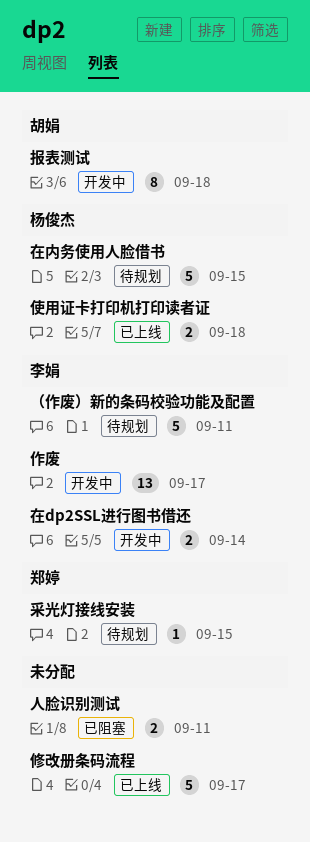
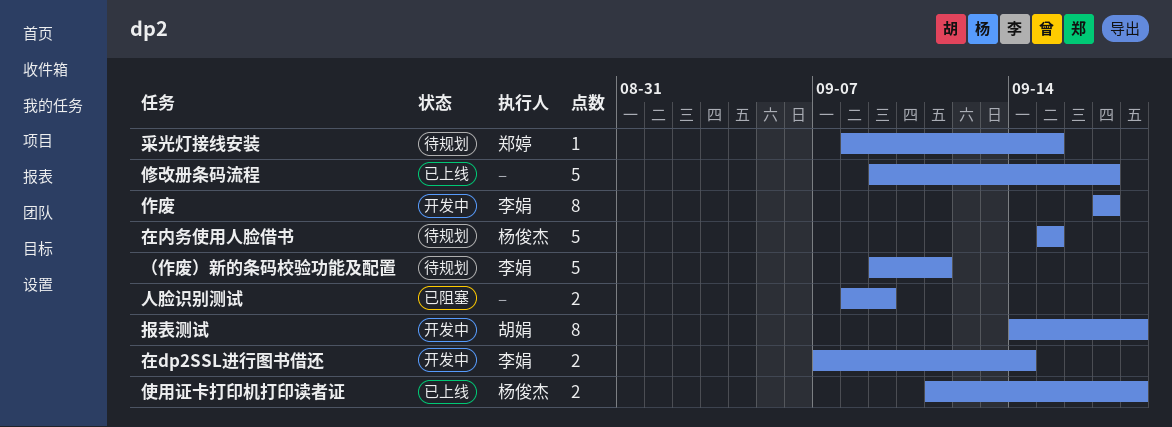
人脸识别测试, due: Sep 11 -> Sep 9
作废, estimate: 13 -> 8

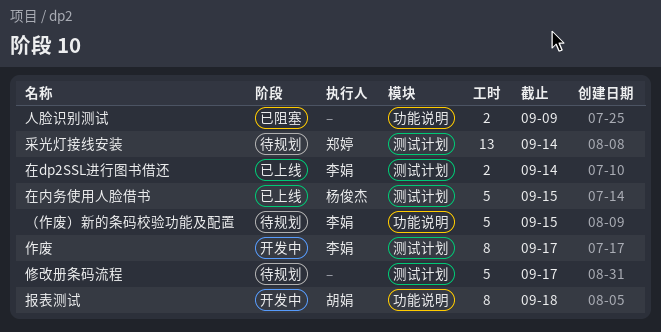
使用证卡打印机打印读者证: present -> none
修改册条码流程, status: 已上线 -> 待规划
在dp2SSL进行图书借还, status: 开发中 -> 已上线
在内务使用人脸借书, status: 待规划 -> 已上线
采光灯接线安装, estimate: 1 -> 13
采光灯接线安装, due: Sep 15 -> Sep 14
（作废）新的条码校验功能及配置, due: Sep 11 -> Sep 15

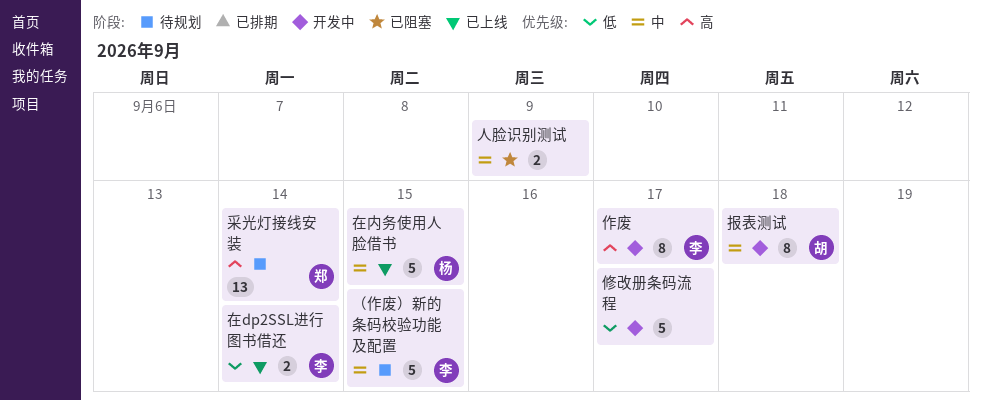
修改册条码流程, status: 待规划 -> 开发中

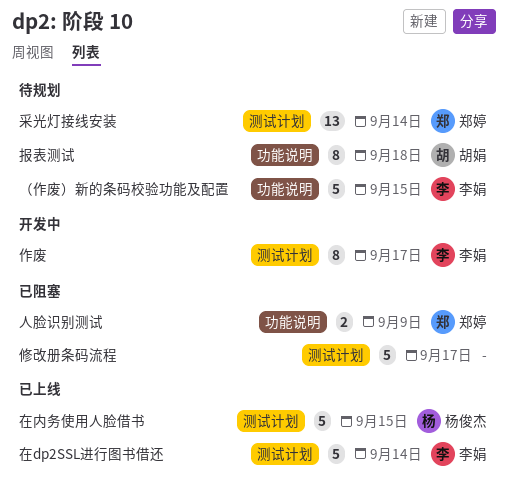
人脸识别测试, owner: none -> 郑婷
修改册条码流程, status: 开发中 -> 已阻塞
在dp2SSL进行图书借还, estimate: 2 -> 5
报表测试, status: 开发中 -> 待规划

